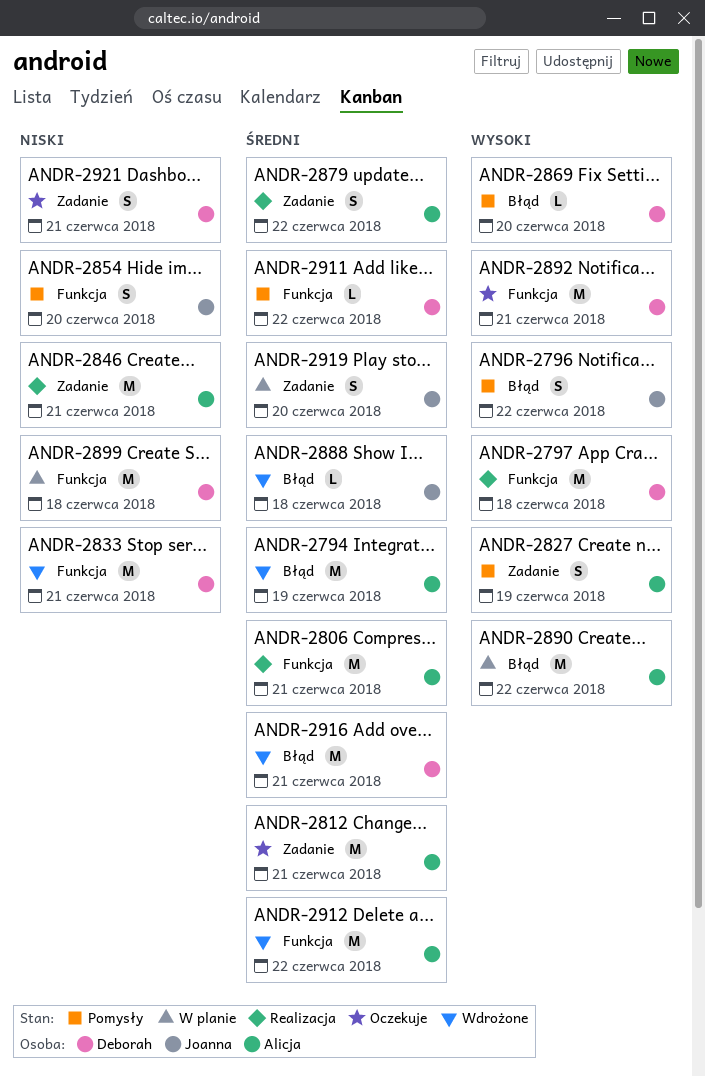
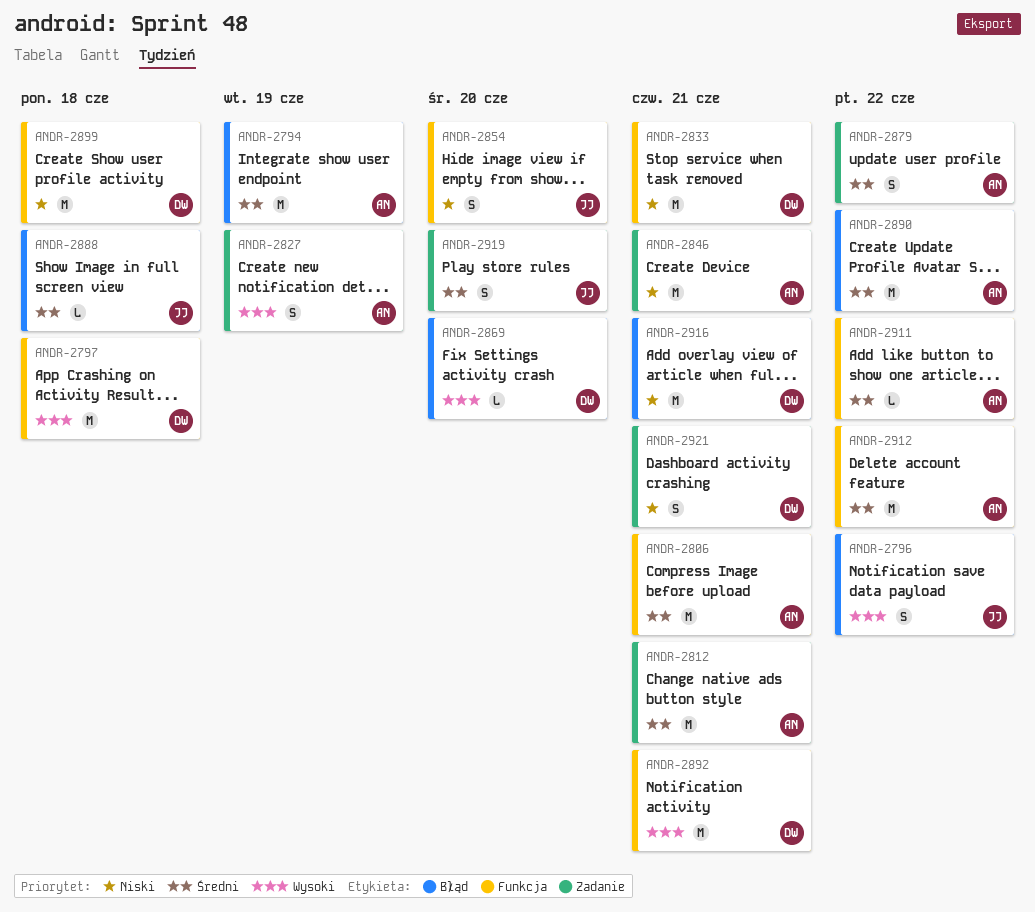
ANDR-2890, priority: Wysoki -> Średni
ANDR-2911, owner: Deborah -> Alicja
ANDR-2916, priority: Średni -> Niski

